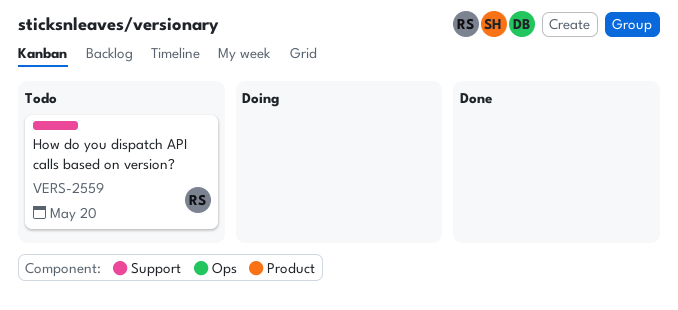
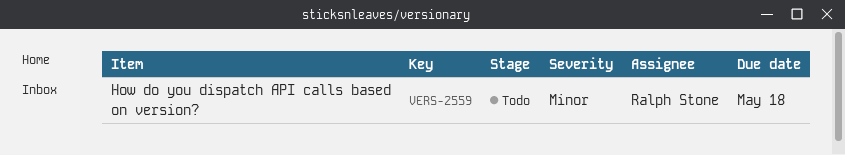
VERS-2559, due: May 20 -> May 18

